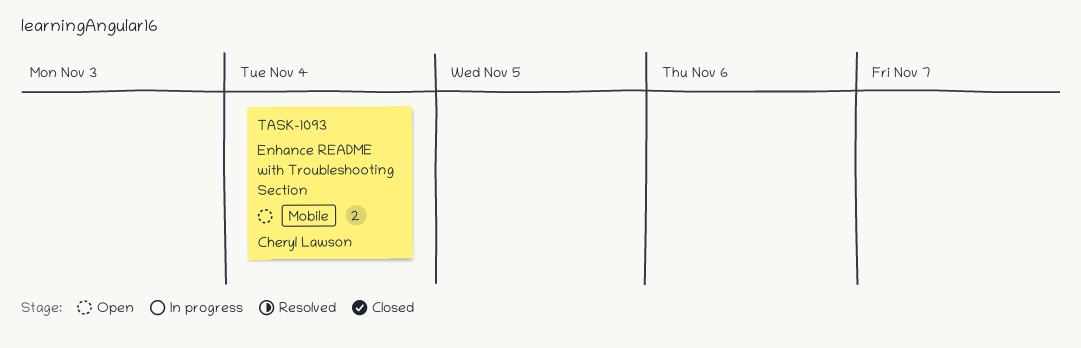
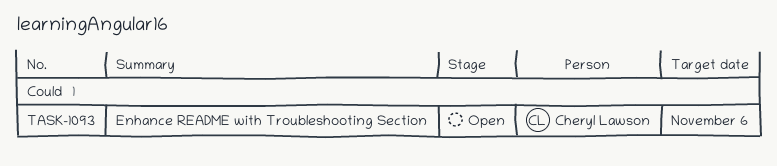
TASK-1093, due: Nov 4 -> Nov 6

